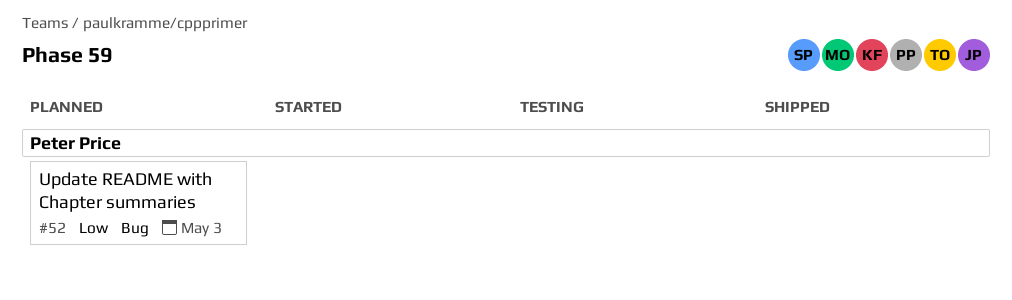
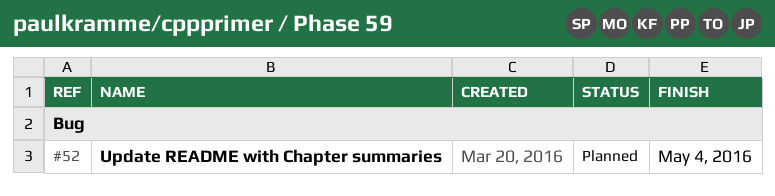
#52, due: May 3 -> May 4

